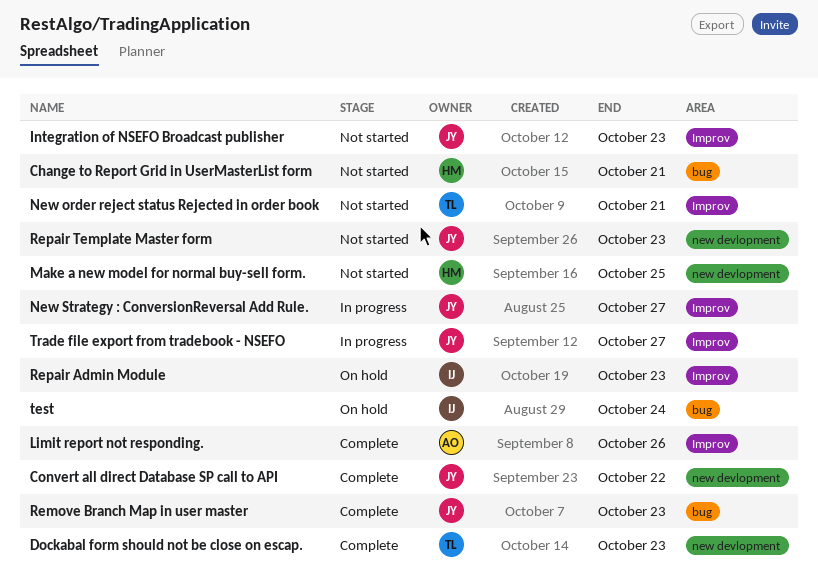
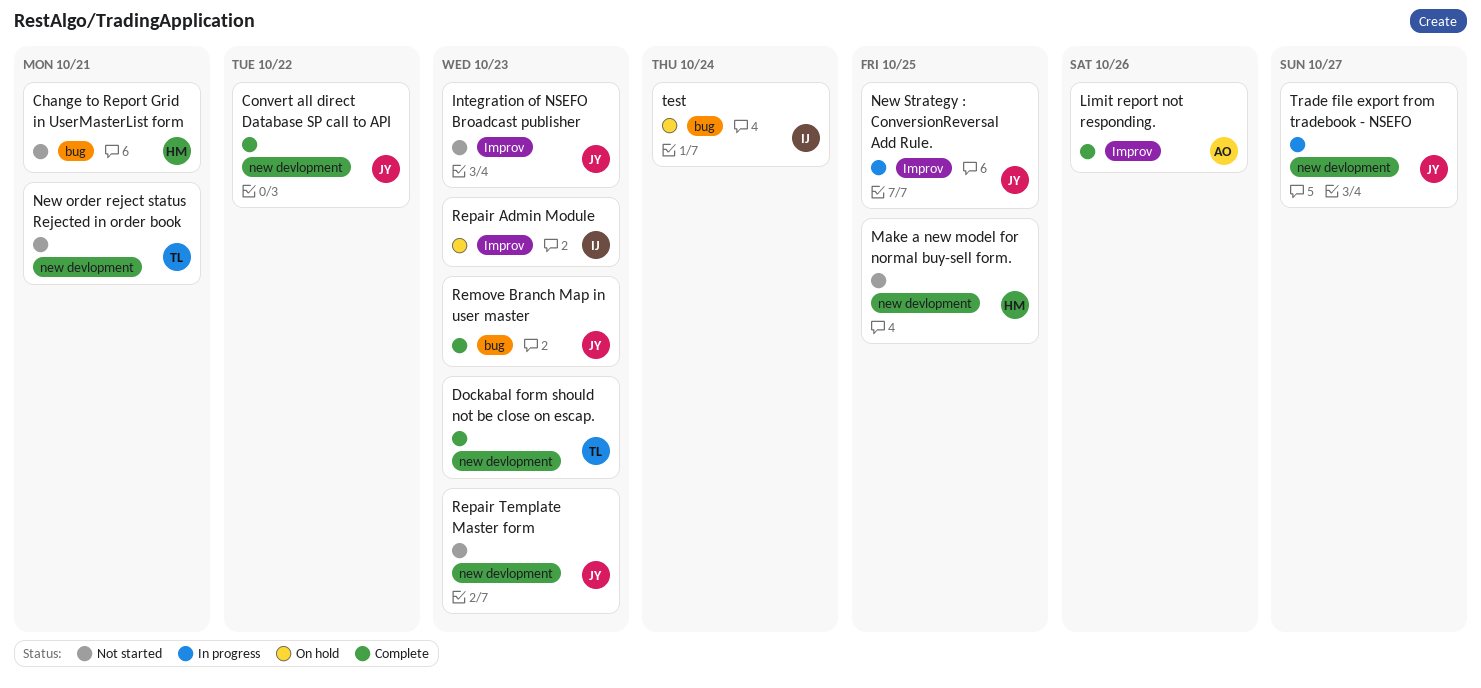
New order reject status Rejected in order book, label: Improv -> new devlopment
New Strategy : ConversionReversal Add Rule., due: Oct 27 -> Oct 25
Trade file export from tradebook - NSEFO, label: Improv -> new devlopment

